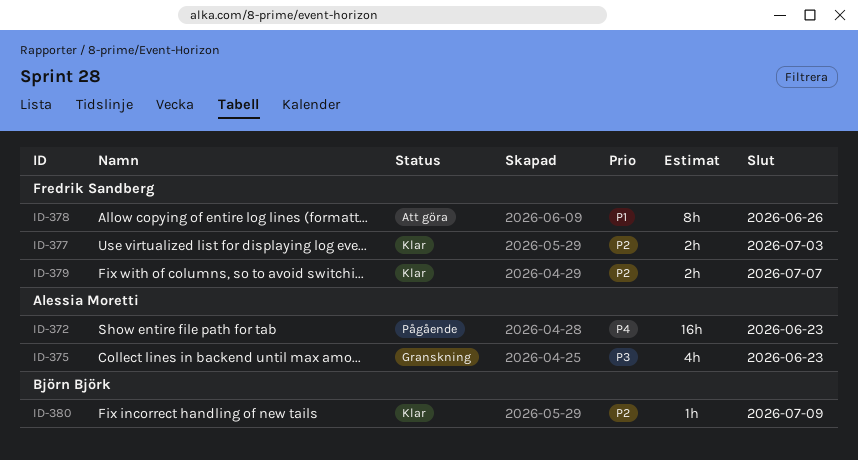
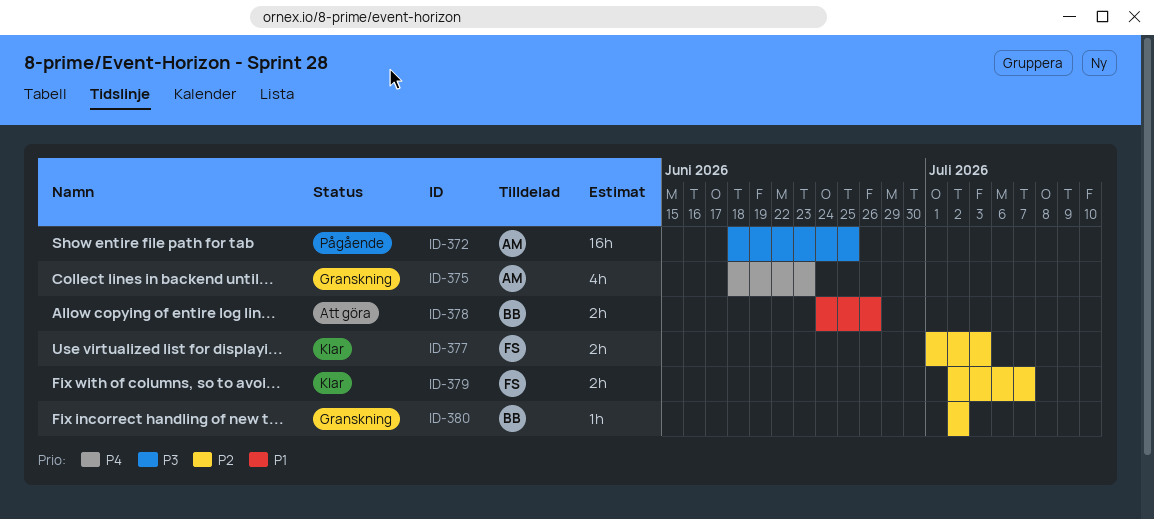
ID-372, priority: P4 -> P3
ID-372, due: Jun 23 -> Jun 25
ID-375, priority: P3 -> P4
ID-378, owner: Fredrik Sandberg -> Björn Björk
ID-378, estimate: 8h -> 2h
ID-380, status: Klar -> Granskning
ID-380, due: Jul 9 -> Jul 2

